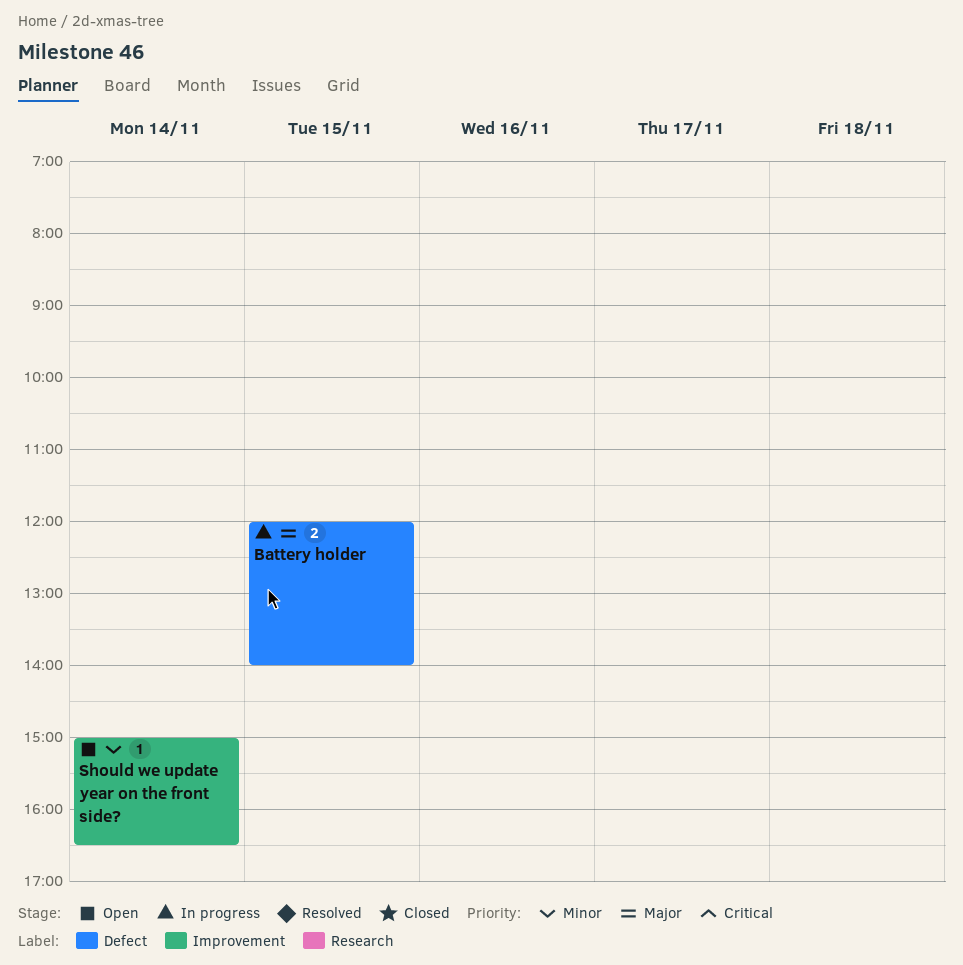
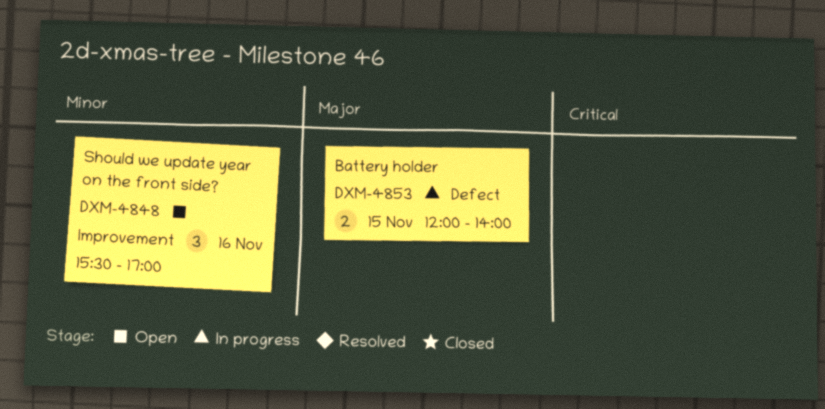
Should we update year on the front side?, estimate: 1 -> 3
Should we update year on the front side?, day: Nov 14 -> Nov 16
Should we update year on the front side?, begins: 15:00 -> 15:30
Should we update year on the front side?, ends: 16:30 -> 17:00

